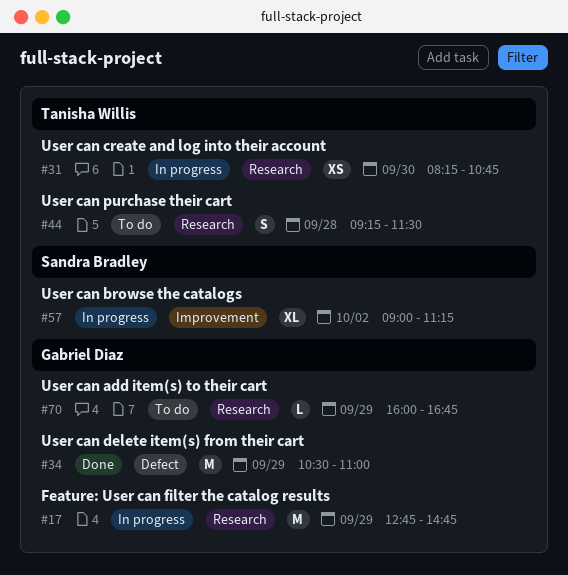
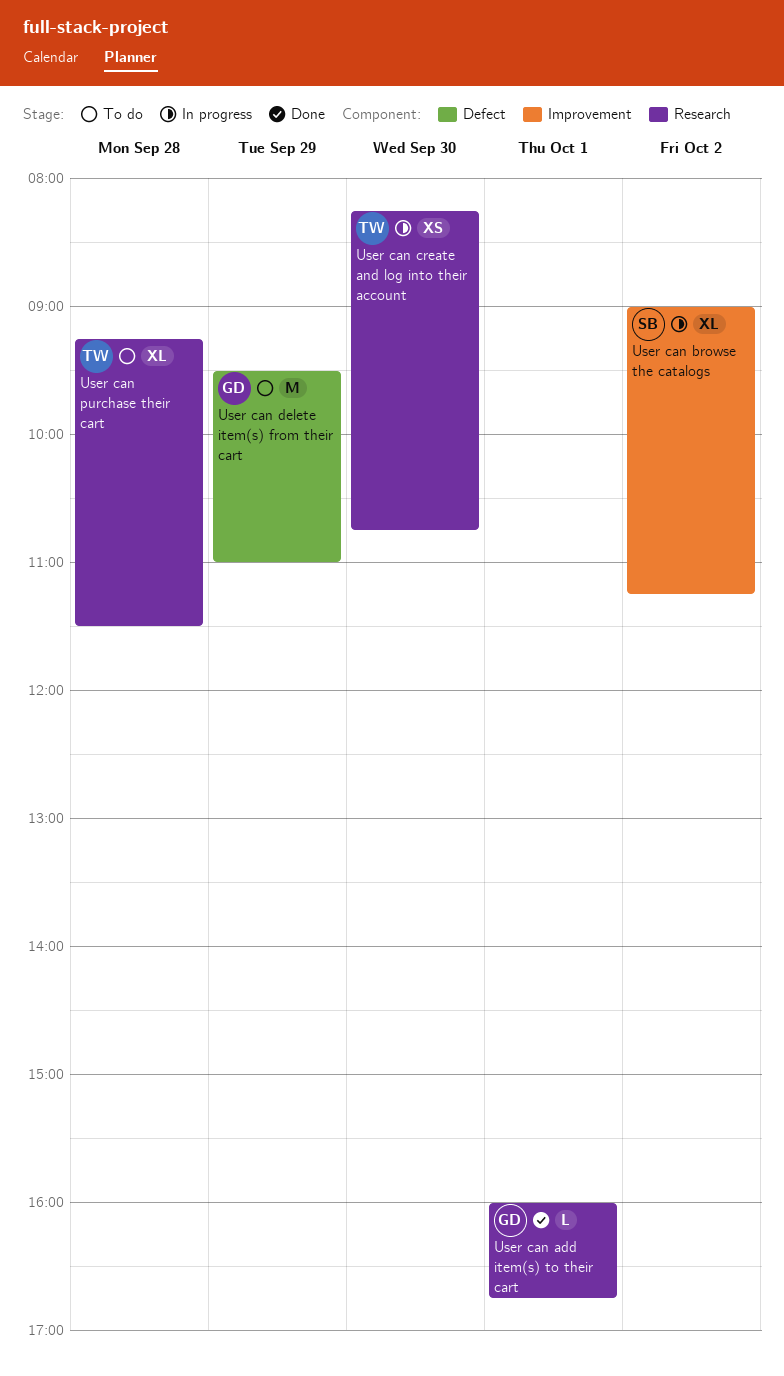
Feature: User can filter the catalog results: present -> none
User can add item(s) to their cart, status: To do -> Done
User can add item(s) to their cart, day: Sep 29 -> Oct 1
User can delete item(s) from their cart, status: Done -> To do
User can delete item(s) from their cart, begins: 10:30 -> 09:30
User can purchase their cart, estimate: S -> XL

